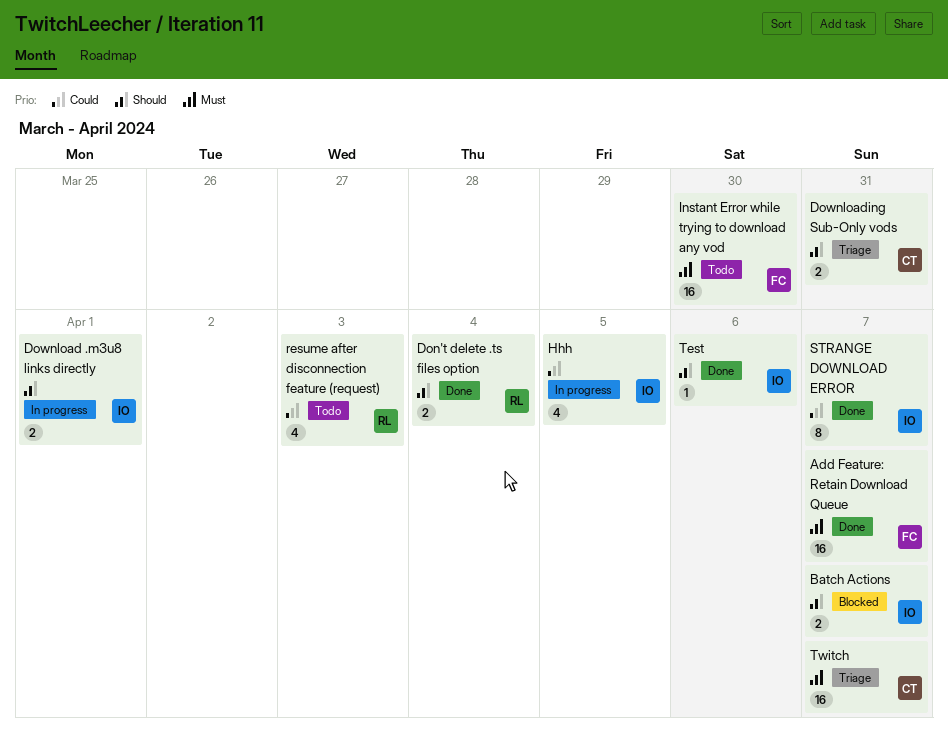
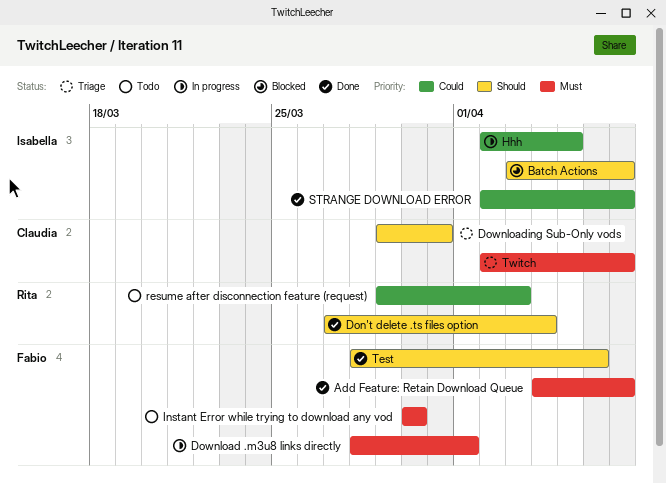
Download .m3u8 links directly, owner: Isabella -> Fabio
Download .m3u8 links directly, priority: Should -> Must
Test, owner: Isabella -> Fabio

